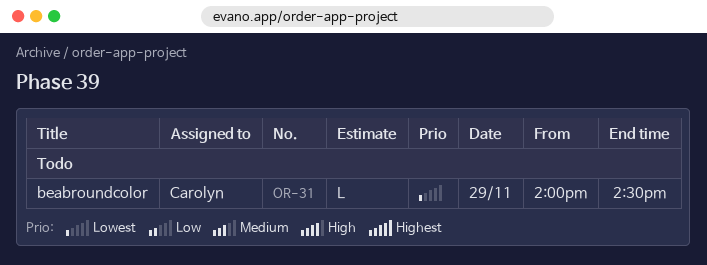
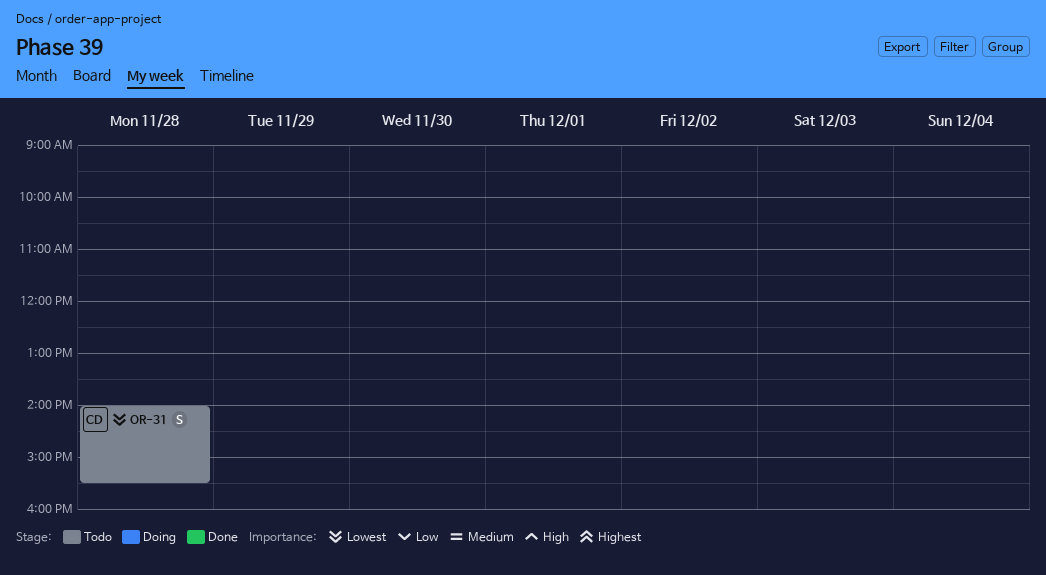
OR-31, estimate: L -> S
OR-31, day: Nov 29 -> Nov 28
OR-31, ends: 14:30 -> 15:30

